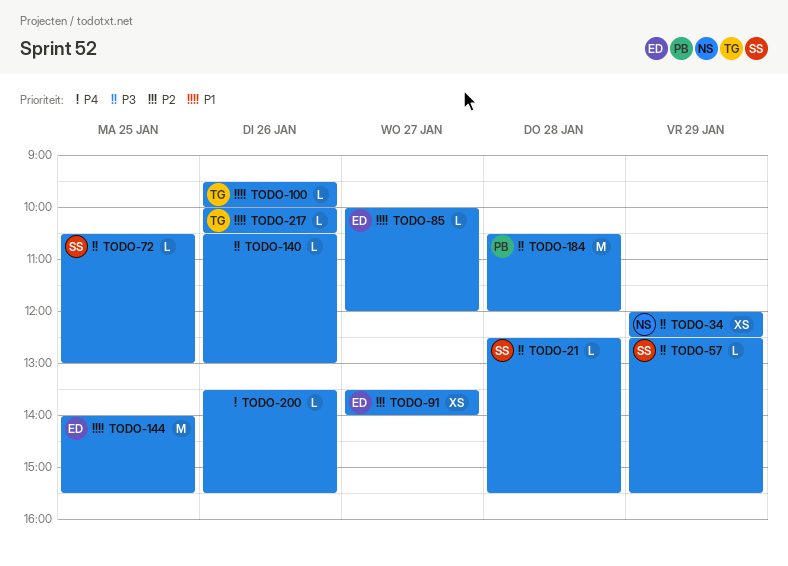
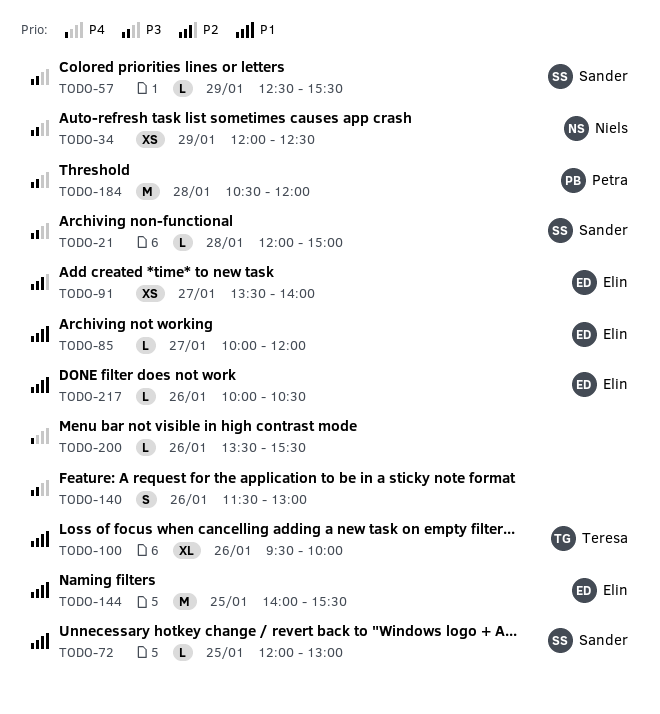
TODO-21, begins: 12:30 -> 12:00
TODO-21, ends: 15:30 -> 15:00
TODO-72, priority: P3 -> P1
TODO-72, begins: 10:30 -> 12:00
TODO-100, estimate: L -> XL
TODO-140, estimate: L -> S
TODO-140, begins: 10:30 -> 11:30
TODO-217, owner: Teresa -> Elin

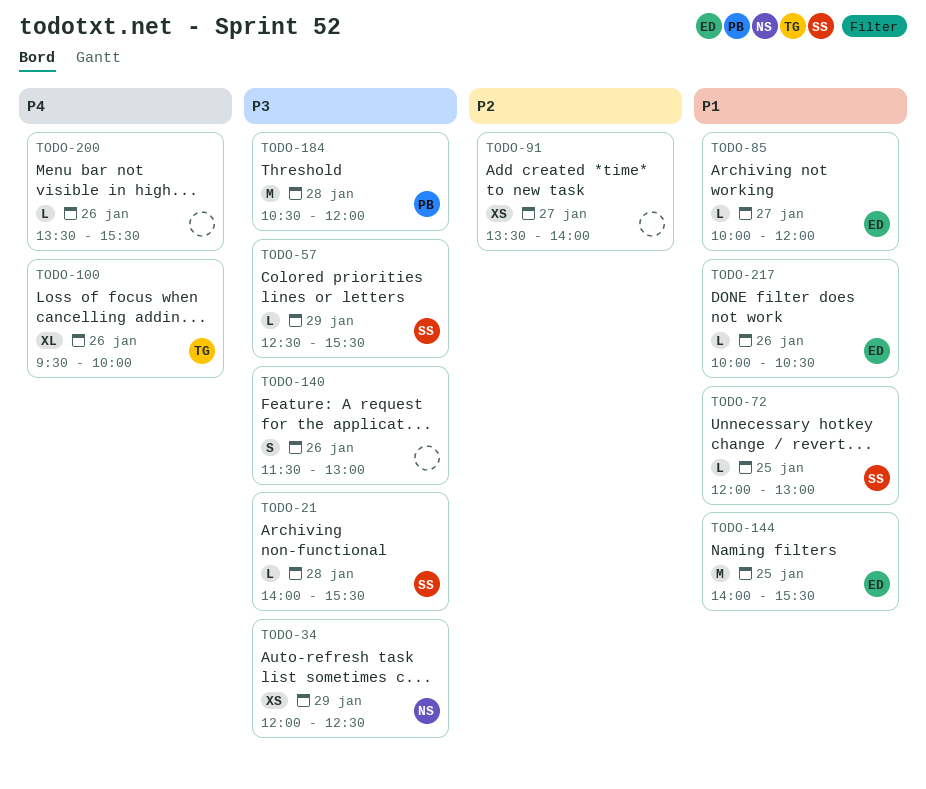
TODO-21, begins: 12:00 -> 14:00
TODO-21, ends: 15:00 -> 15:30
TODO-91, owner: Elin -> none
TODO-100, priority: P1 -> P4

